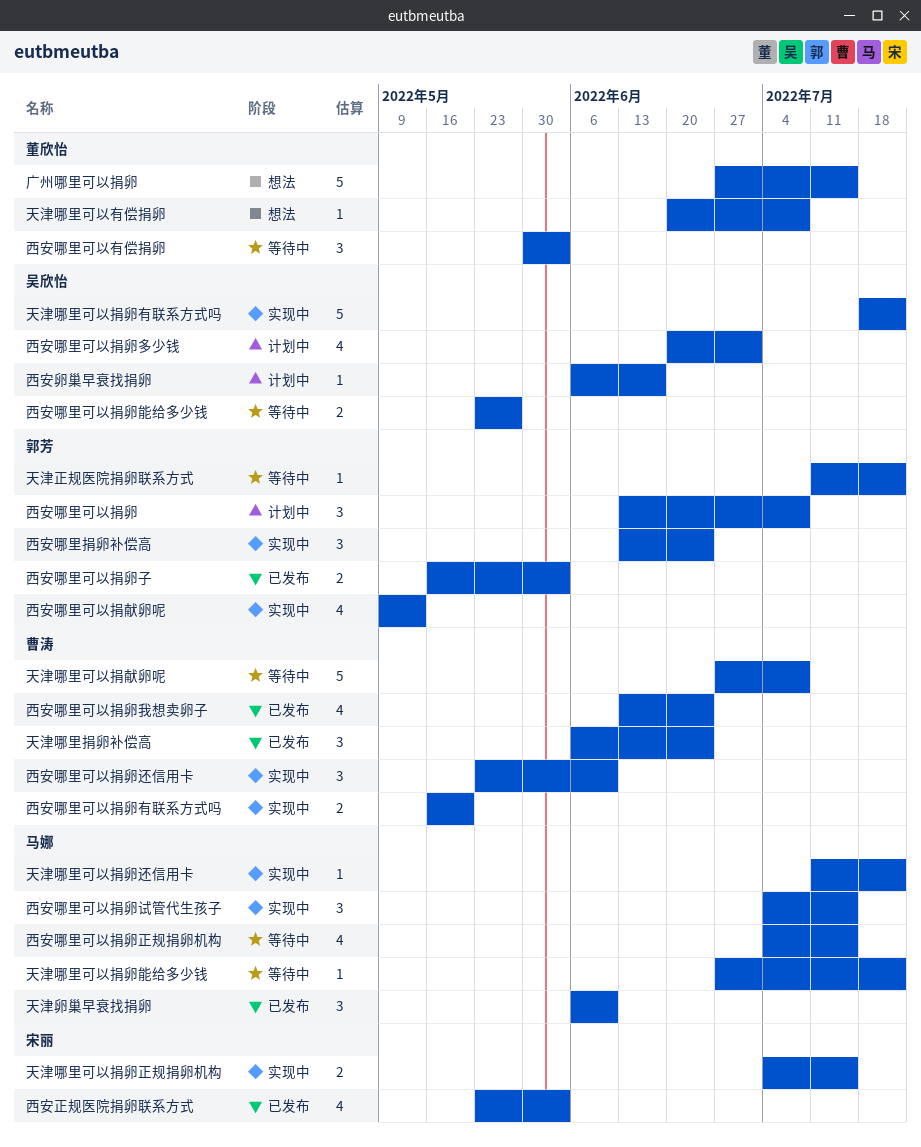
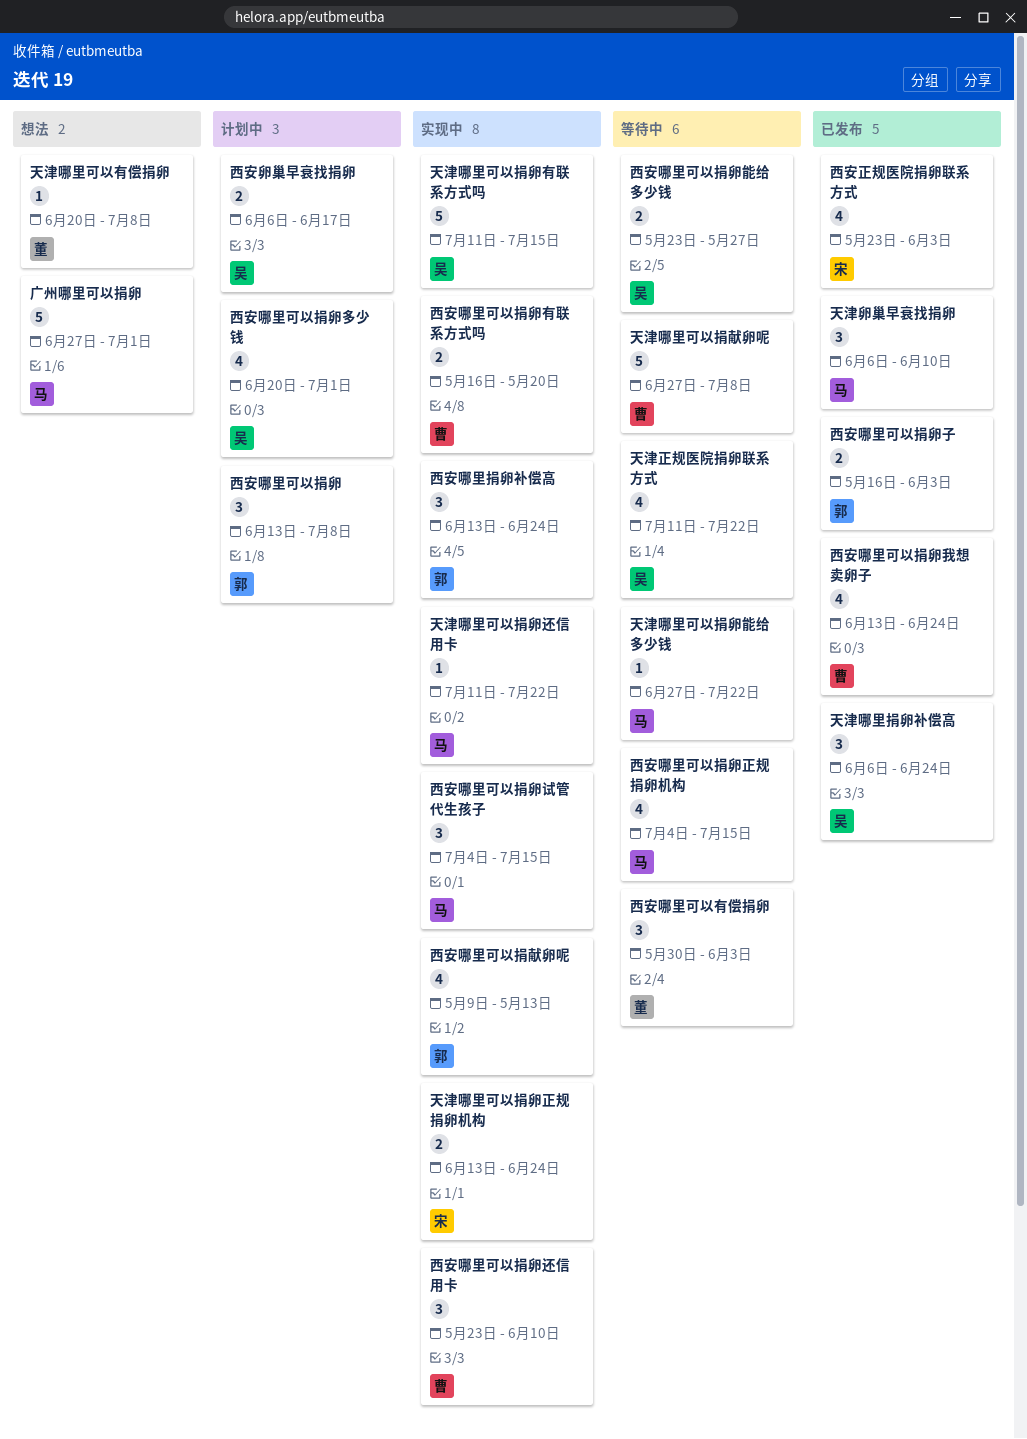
天津哪里可以捐卵有联系方式吗, start: Jul 18 -> Jul 11
天津哪里可以捐卵有联系方式吗, due: Jul 22 -> Jul 15
天津哪里可以捐卵正规捐卵机构, start: Jul 4 -> Jun 13
天津哪里可以捐卵正规捐卵机构, due: Jul 15 -> Jun 24
天津哪里捐卵补偿高, owner: 曹涛 -> 吴欣怡
天津正规医院捐卵联系方式, owner: 郭芳 -> 吴欣怡
天津正规医院捐卵联系方式, estimate: 1 -> 4
广州哪里可以捐卵, owner: 董欣怡 -> 马娜
广州哪里可以捐卵, due: Jul 15 -> Jul 1
西安卵巢早衰找捐卵, estimate: 1 -> 2

